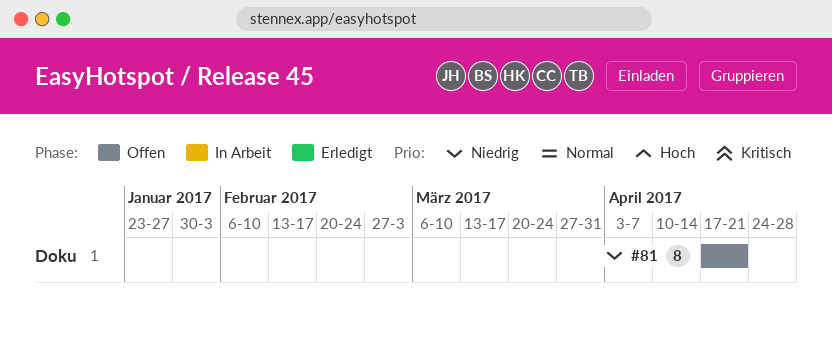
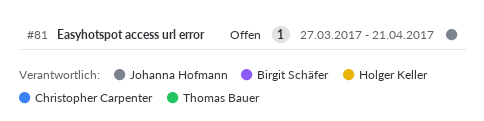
#81, estimate: 8 -> 1
#81, start: Apr 17 -> Mar 27

